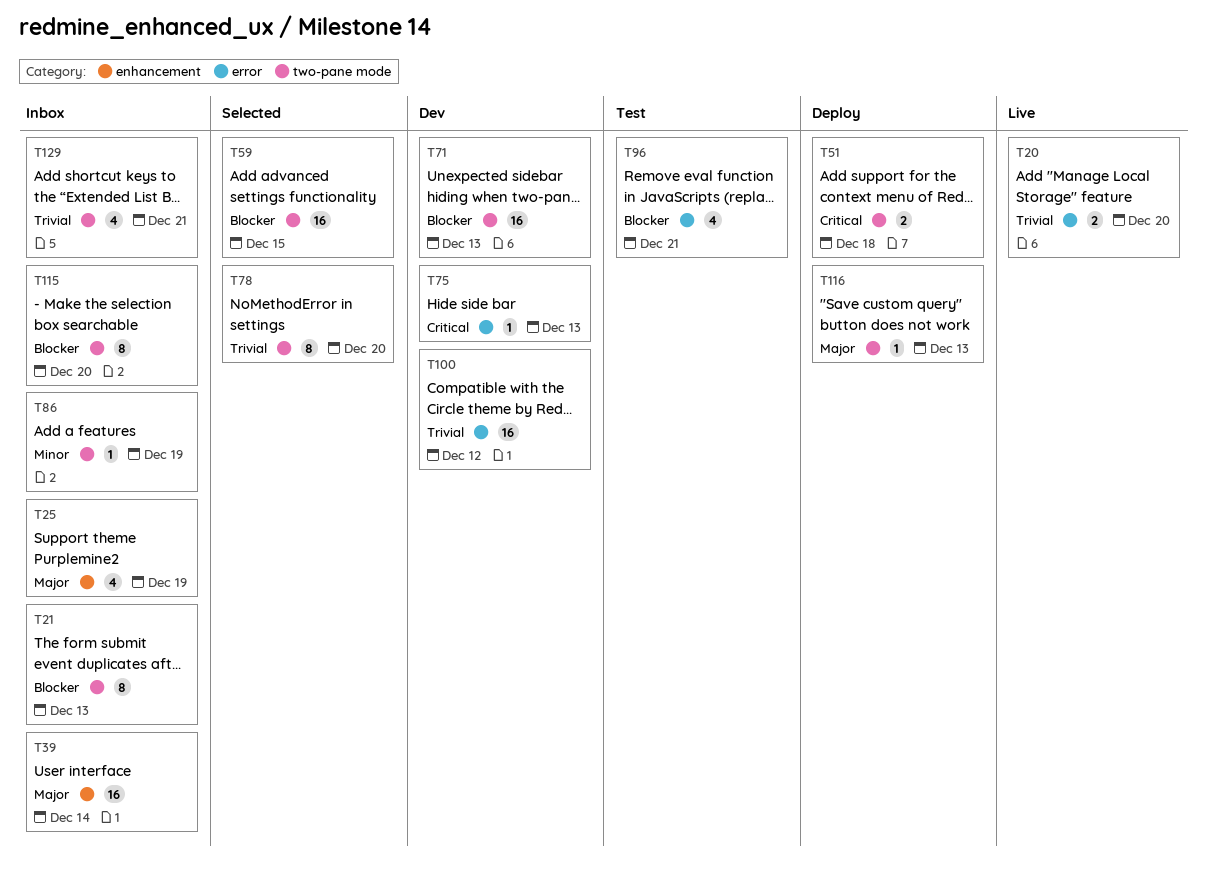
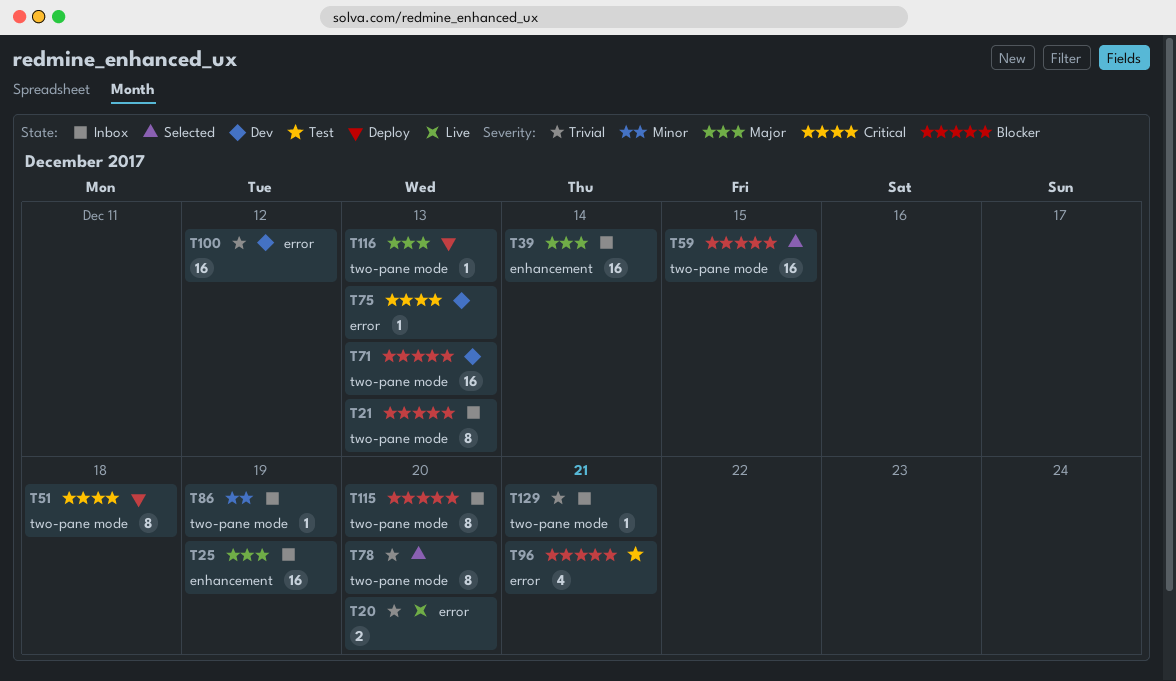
T25, estimate: 4 -> 16
T51, estimate: 2 -> 8
T129, estimate: 4 -> 1

